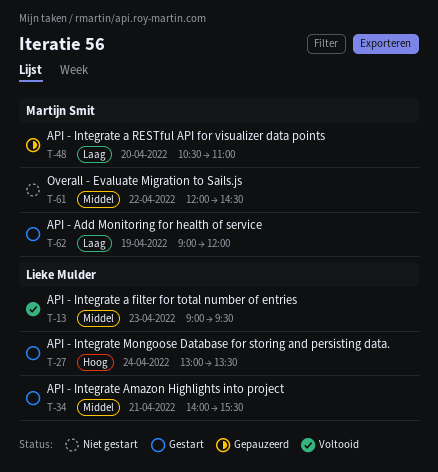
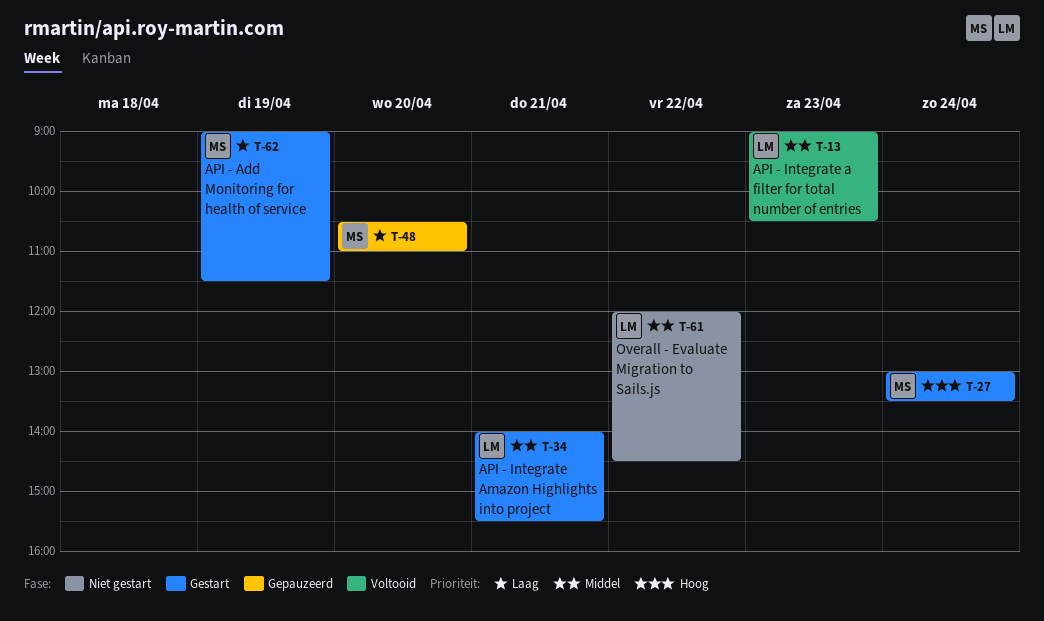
T-13, ends: 09:30 -> 10:30
T-27, owner: Lieke Mulder -> Martijn Smit
T-61, owner: Martijn Smit -> Lieke Mulder
T-62, ends: 12:00 -> 11:30

